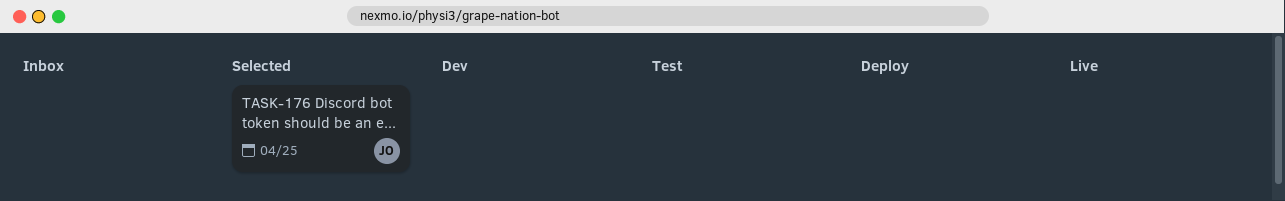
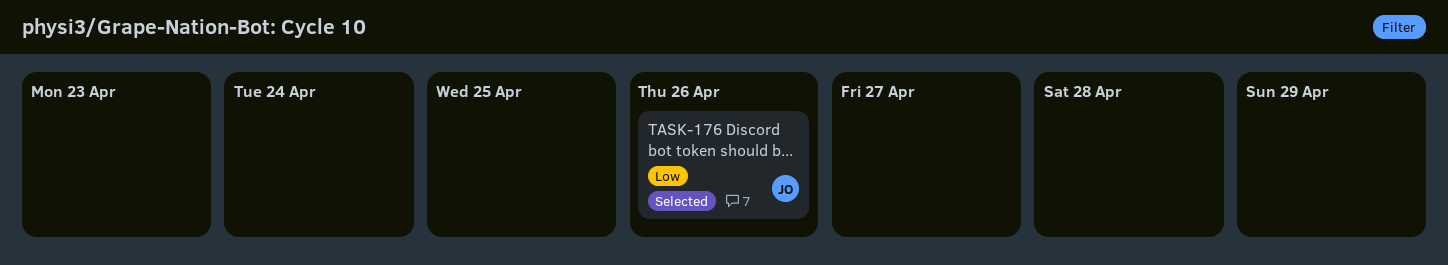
TASK-176, due: Apr 25 -> Apr 26

